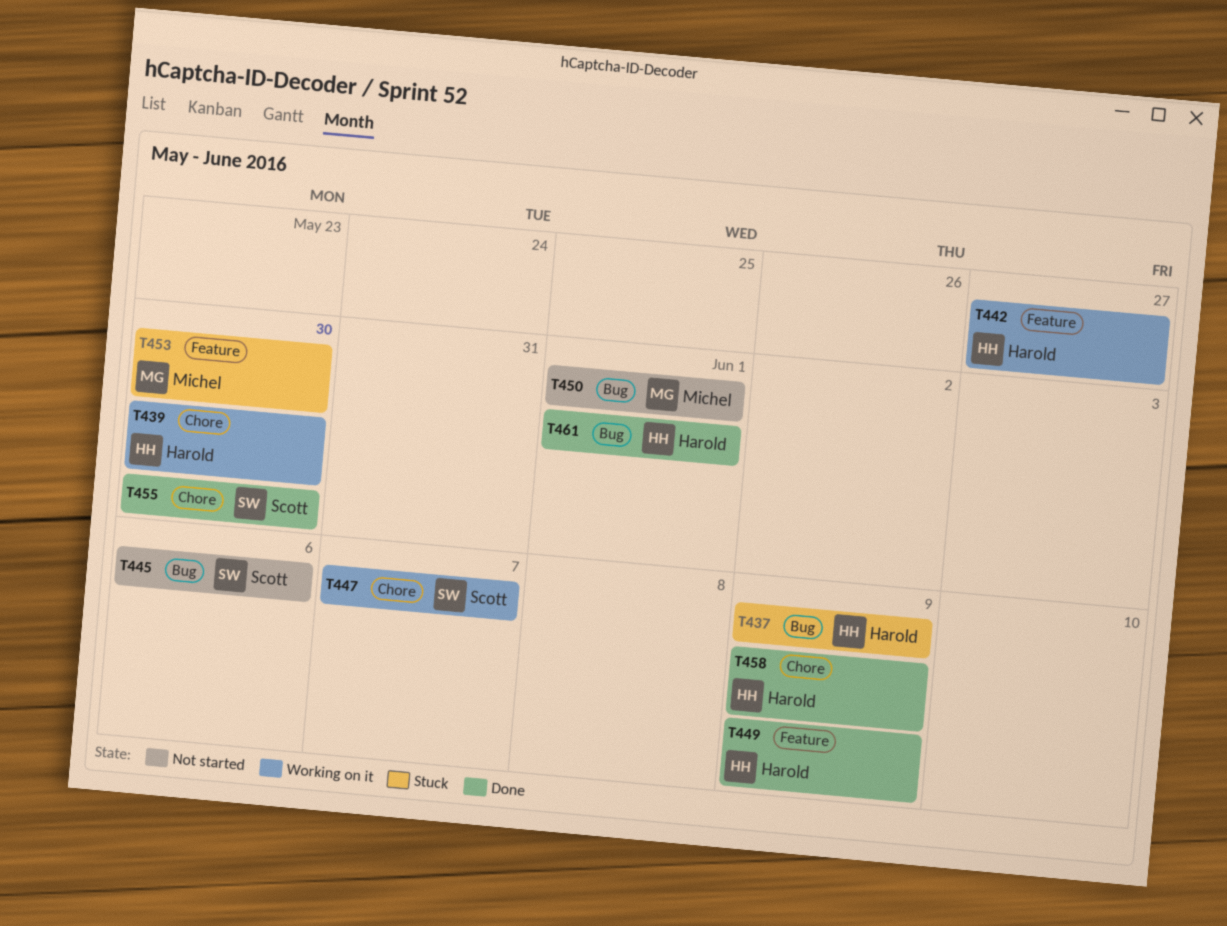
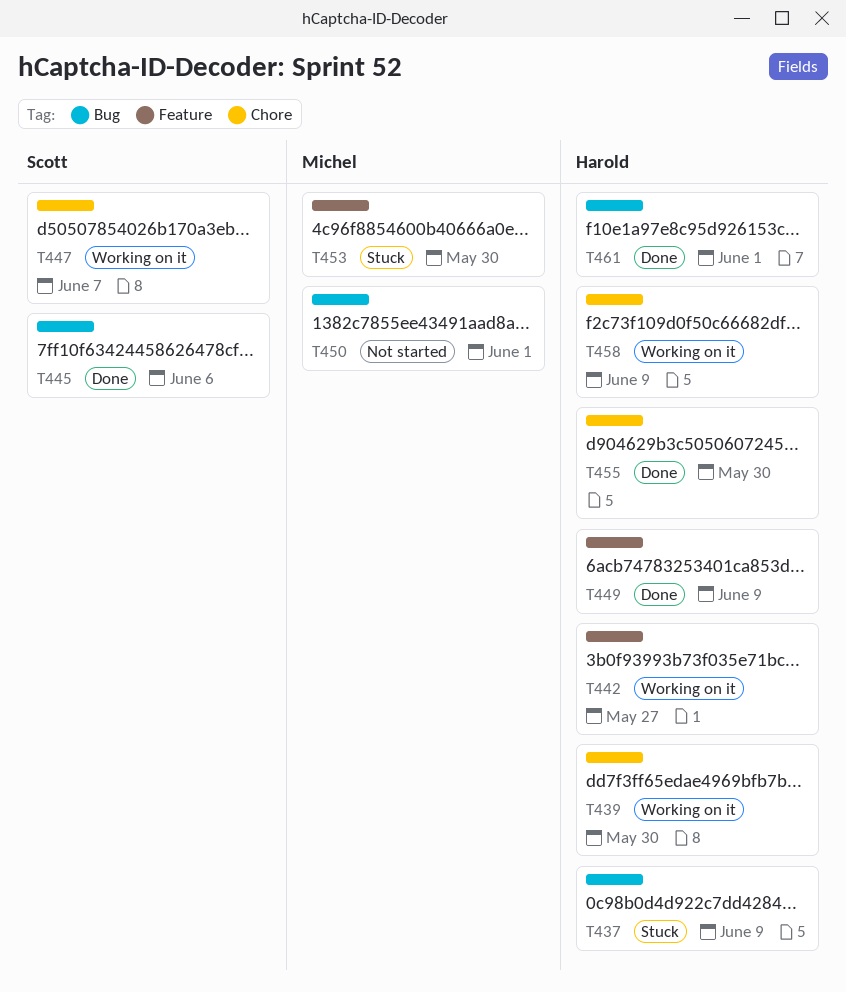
T445, status: Not started -> Done
T455, owner: Scott -> Harold
T458, status: Done -> Working on it

